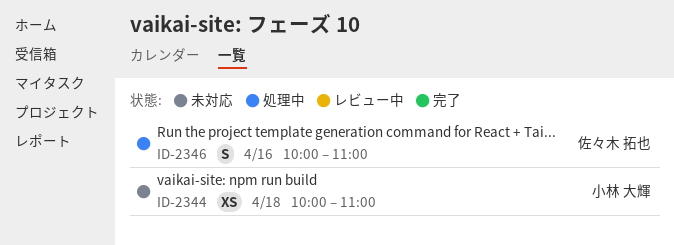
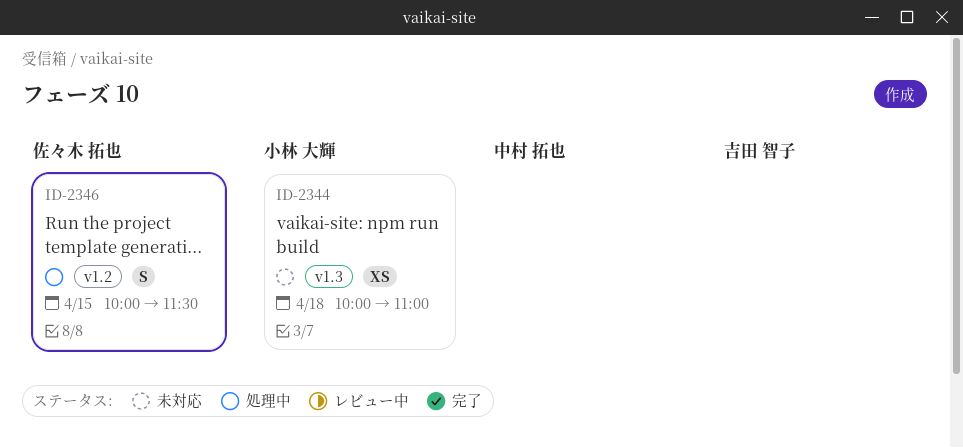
ID-2346, day: Apr 16 -> Apr 15
ID-2346, ends: 11:00 -> 11:30

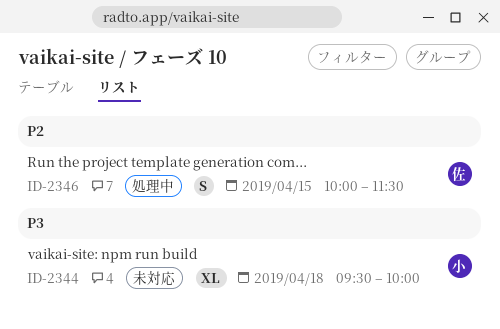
ID-2344, estimate: XS -> XL
ID-2344, begins: 10:00 -> 09:30
ID-2344, ends: 11:00 -> 10:00

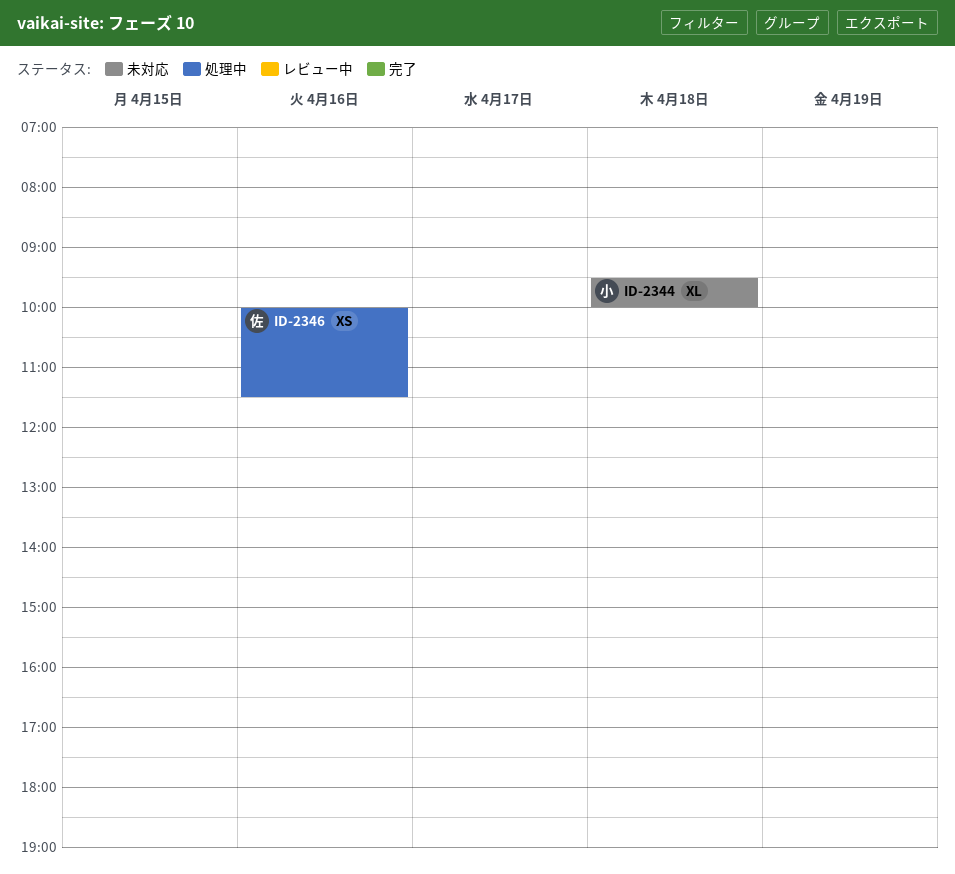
ID-2346, estimate: S -> XS
ID-2346, day: Apr 15 -> Apr 16

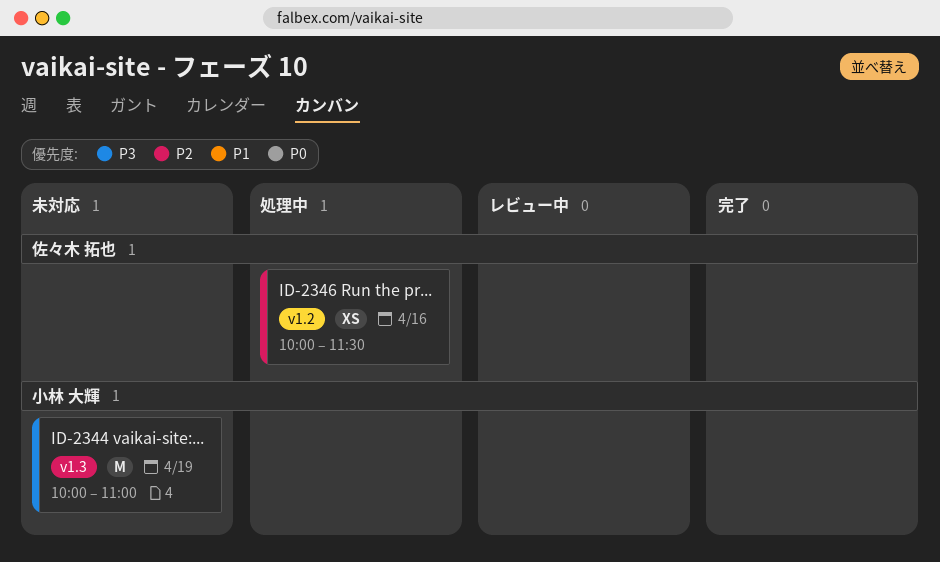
ID-2344, estimate: XL -> M
ID-2344, day: Apr 18 -> Apr 19
ID-2344, begins: 09:30 -> 10:00
ID-2344, ends: 10:00 -> 11:00

